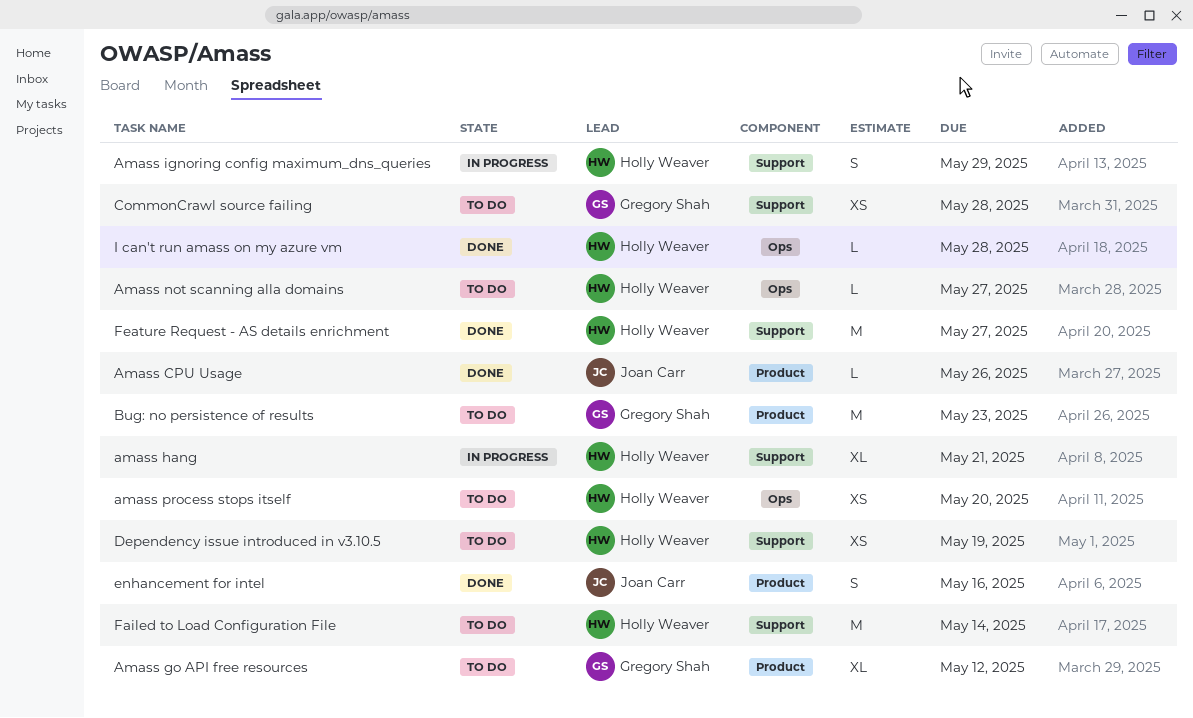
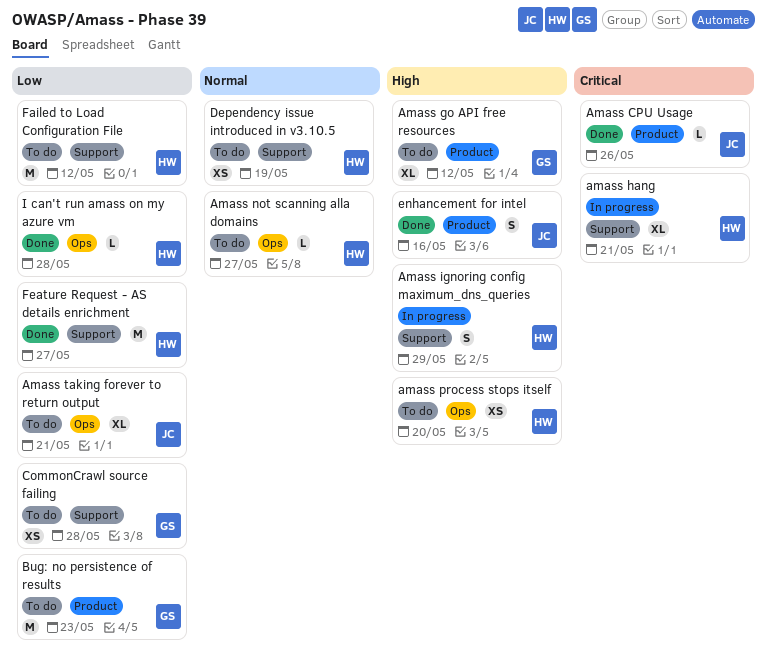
Amass taking forever to return output: none -> present
Failed to Load Configuration File, due: May 14 -> May 12

